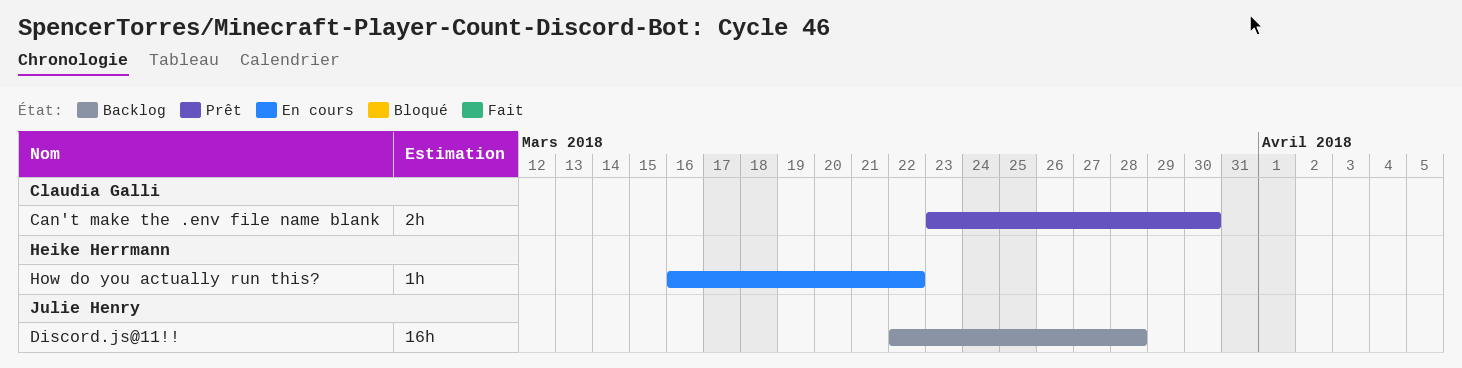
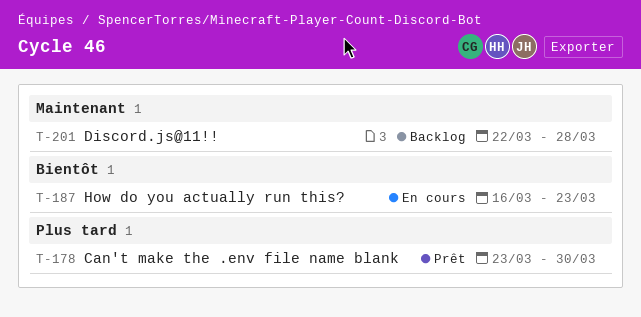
How do you actually run this?, due: Mar 22 -> Mar 23

